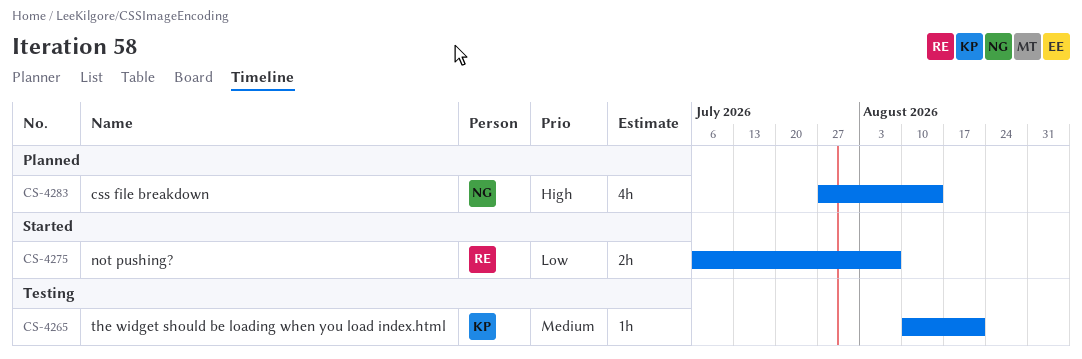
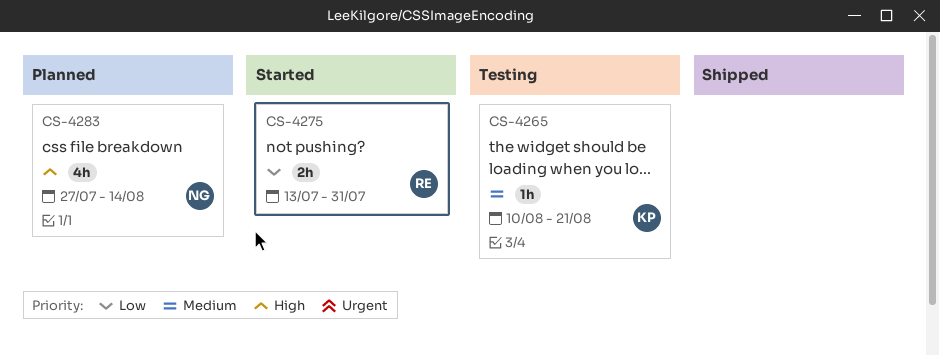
CS-4275, start: Jul 6 -> Jul 13
CS-4275, due: Aug 7 -> Jul 31

